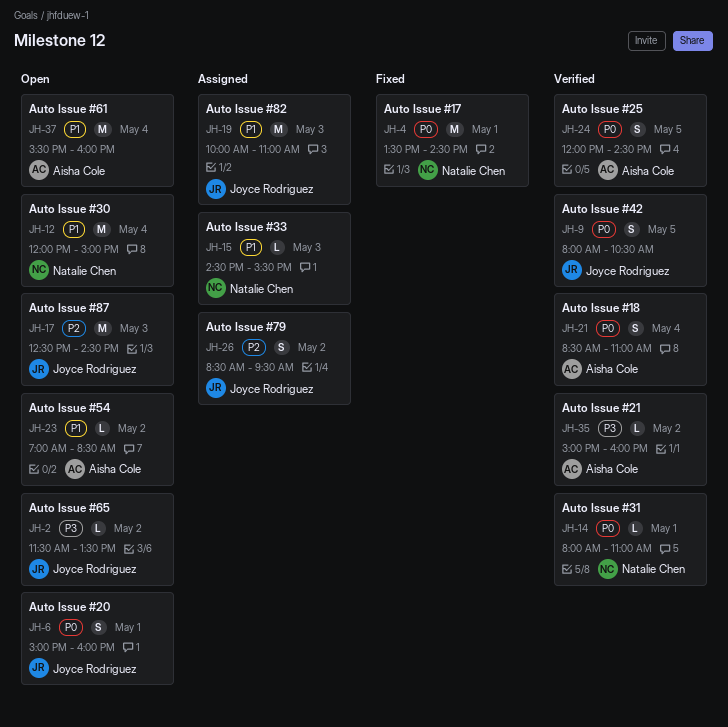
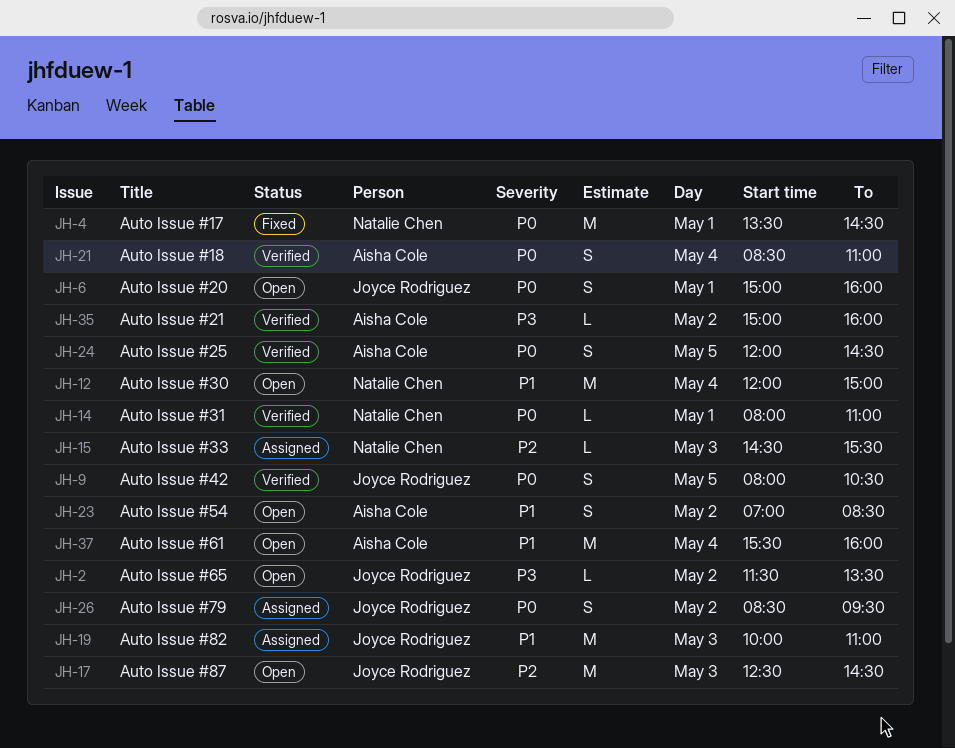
JH-15, priority: P1 -> P2
JH-23, estimate: L -> S
JH-26, priority: P2 -> P0

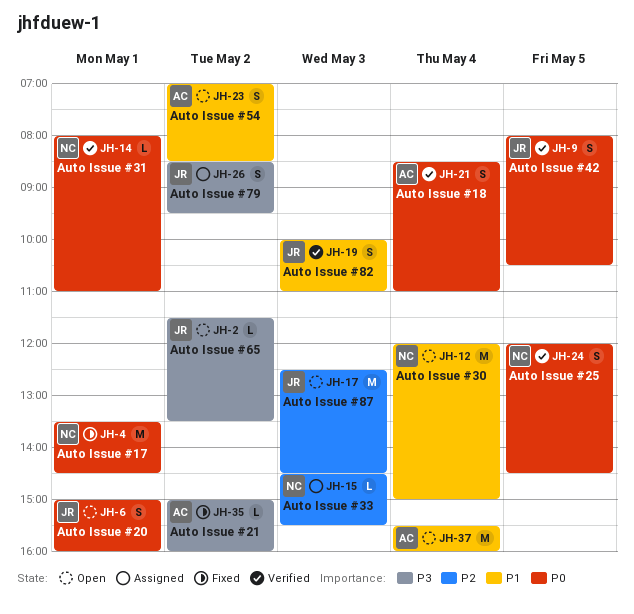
JH-19, status: Assigned -> Verified
JH-19, estimate: M -> S
JH-24, owner: Aisha Cole -> Natalie Chen
JH-26, priority: P0 -> P3
JH-35, status: Verified -> Fixed

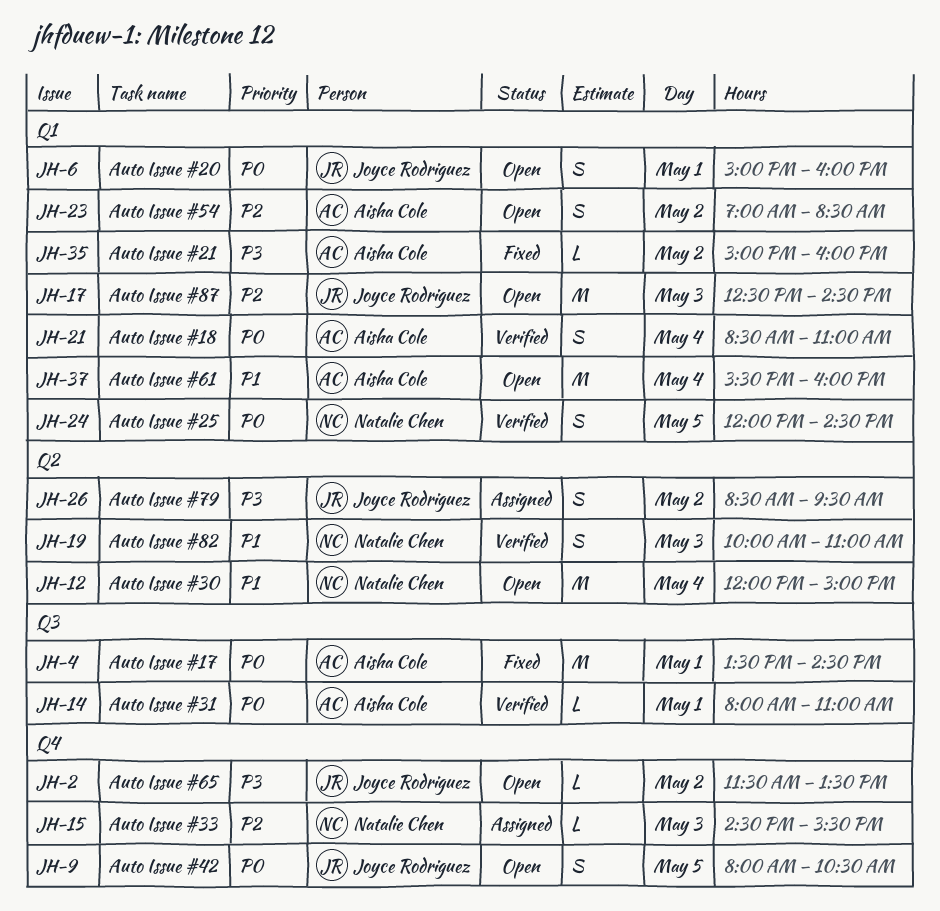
JH-4, owner: Natalie Chen -> Aisha Cole
JH-9, status: Verified -> Open
JH-14, owner: Natalie Chen -> Aisha Cole
JH-19, owner: Joyce Rodriguez -> Natalie Chen
JH-23, priority: P1 -> P2

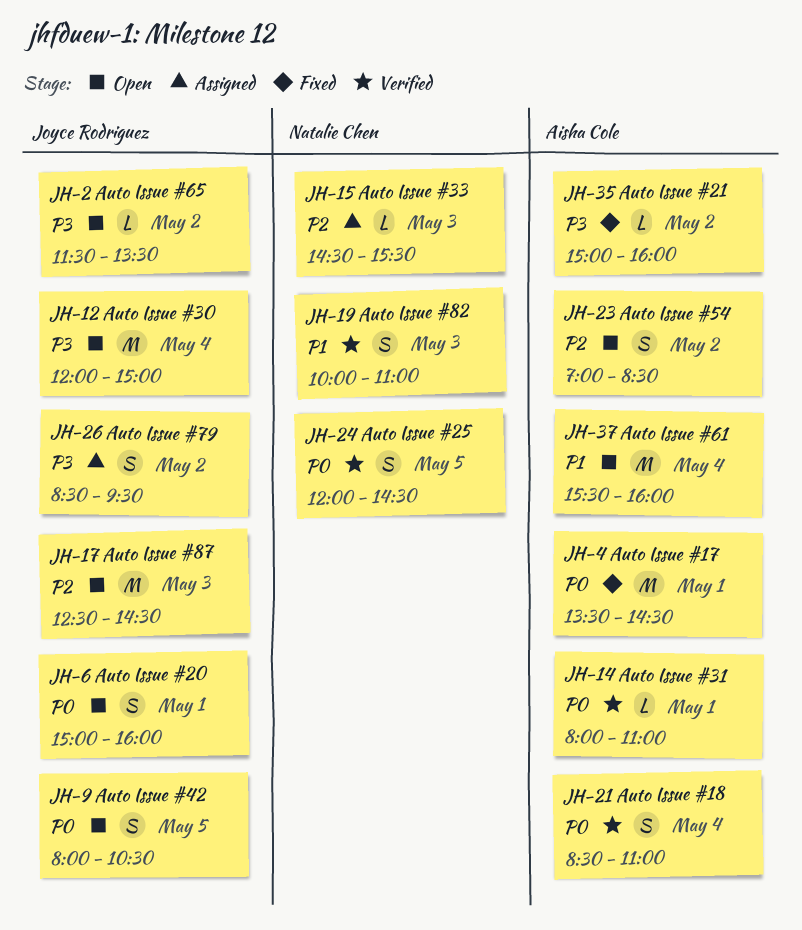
JH-12, owner: Natalie Chen -> Joyce Rodriguez
JH-12, priority: P1 -> P3

